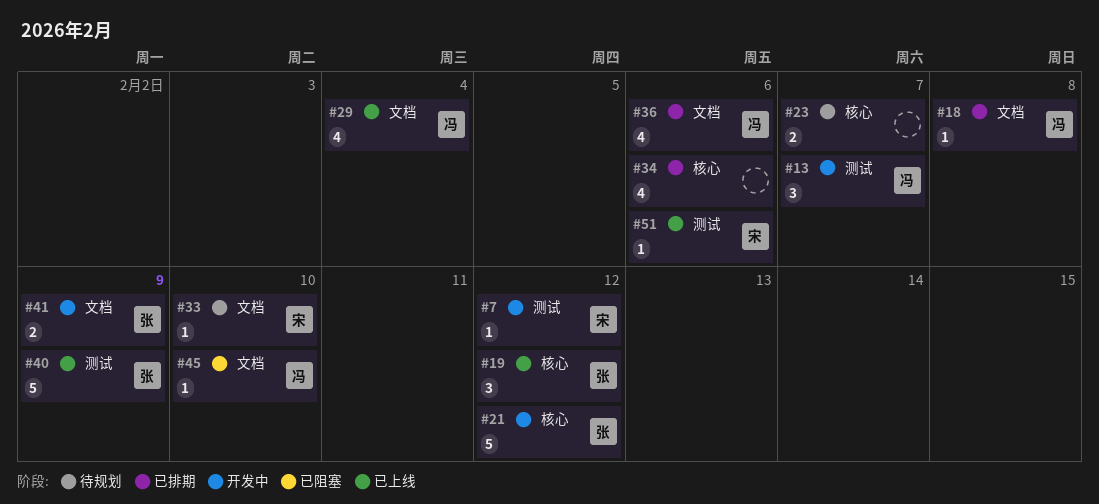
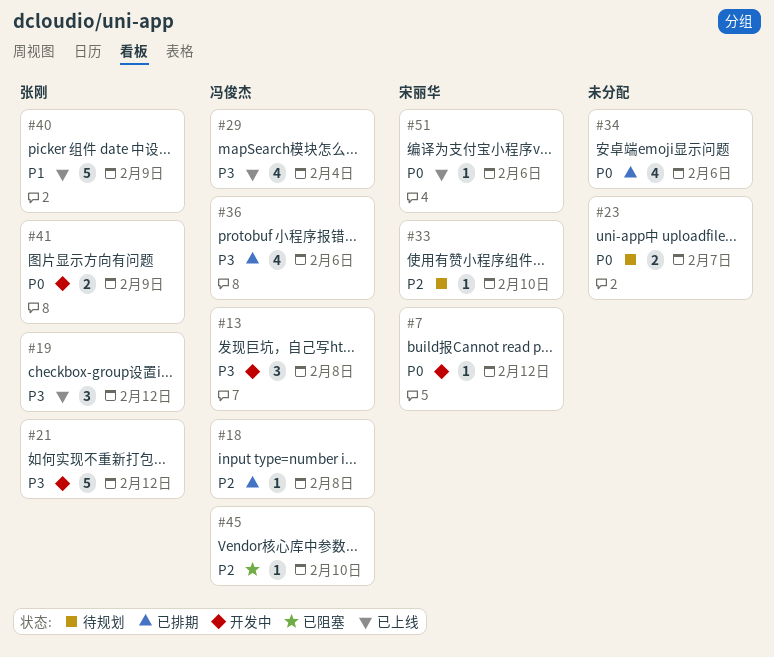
#13, due: Feb 7 -> Feb 8

